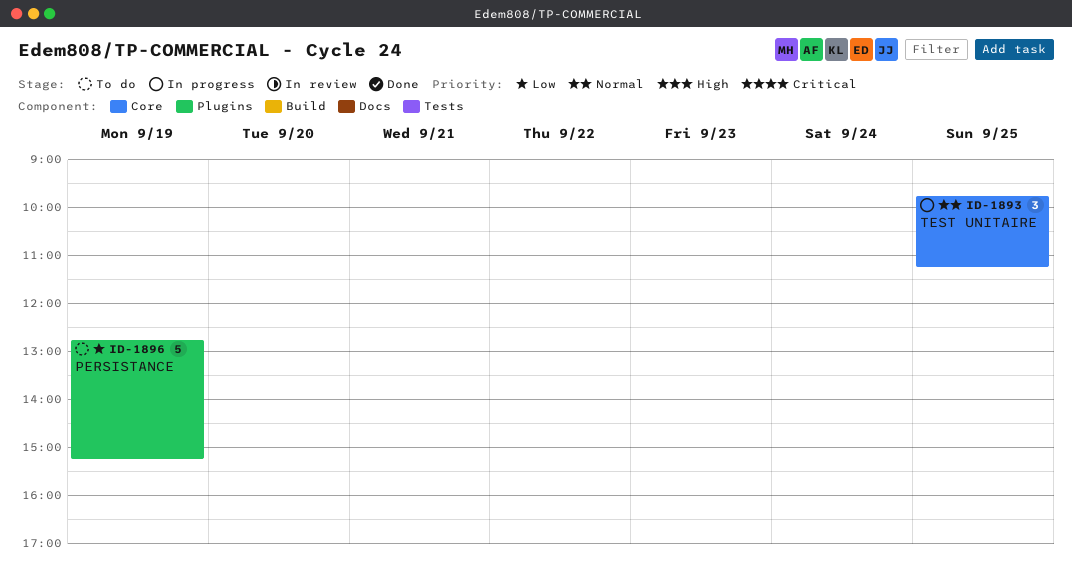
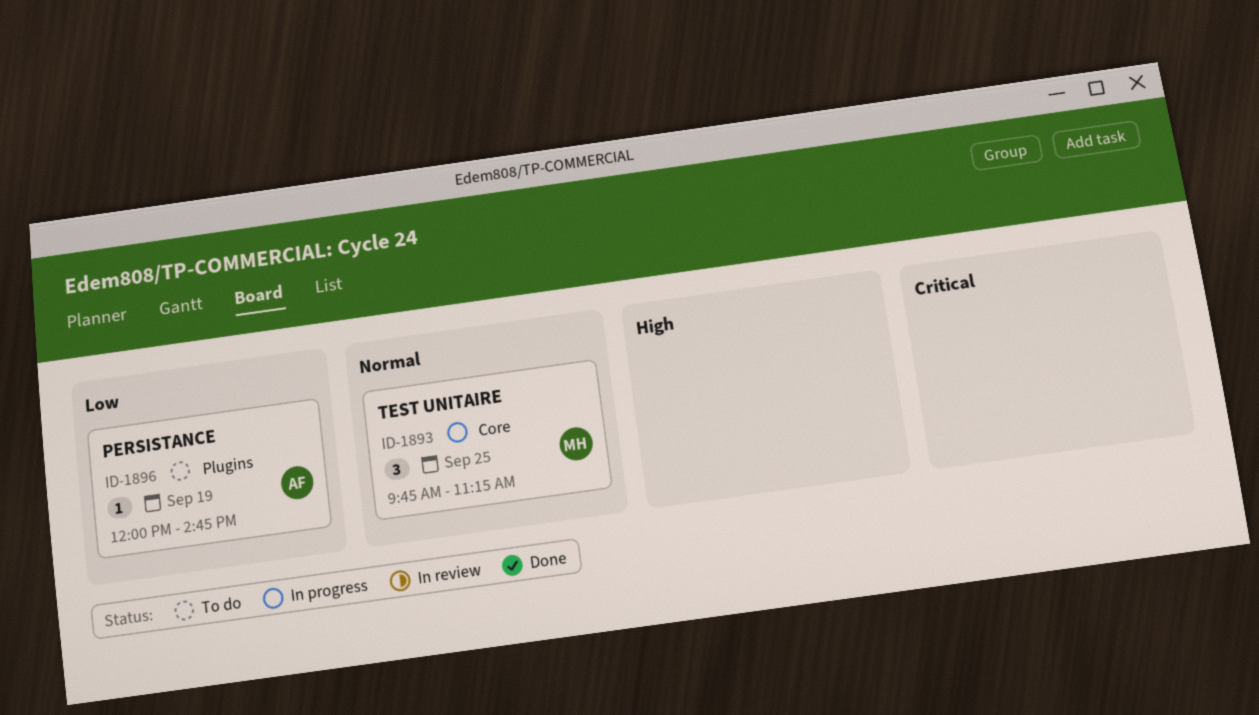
ID-1896, estimate: 5 -> 1
ID-1896, begins: 12:45 -> 12:00
ID-1896, ends: 15:15 -> 14:45

